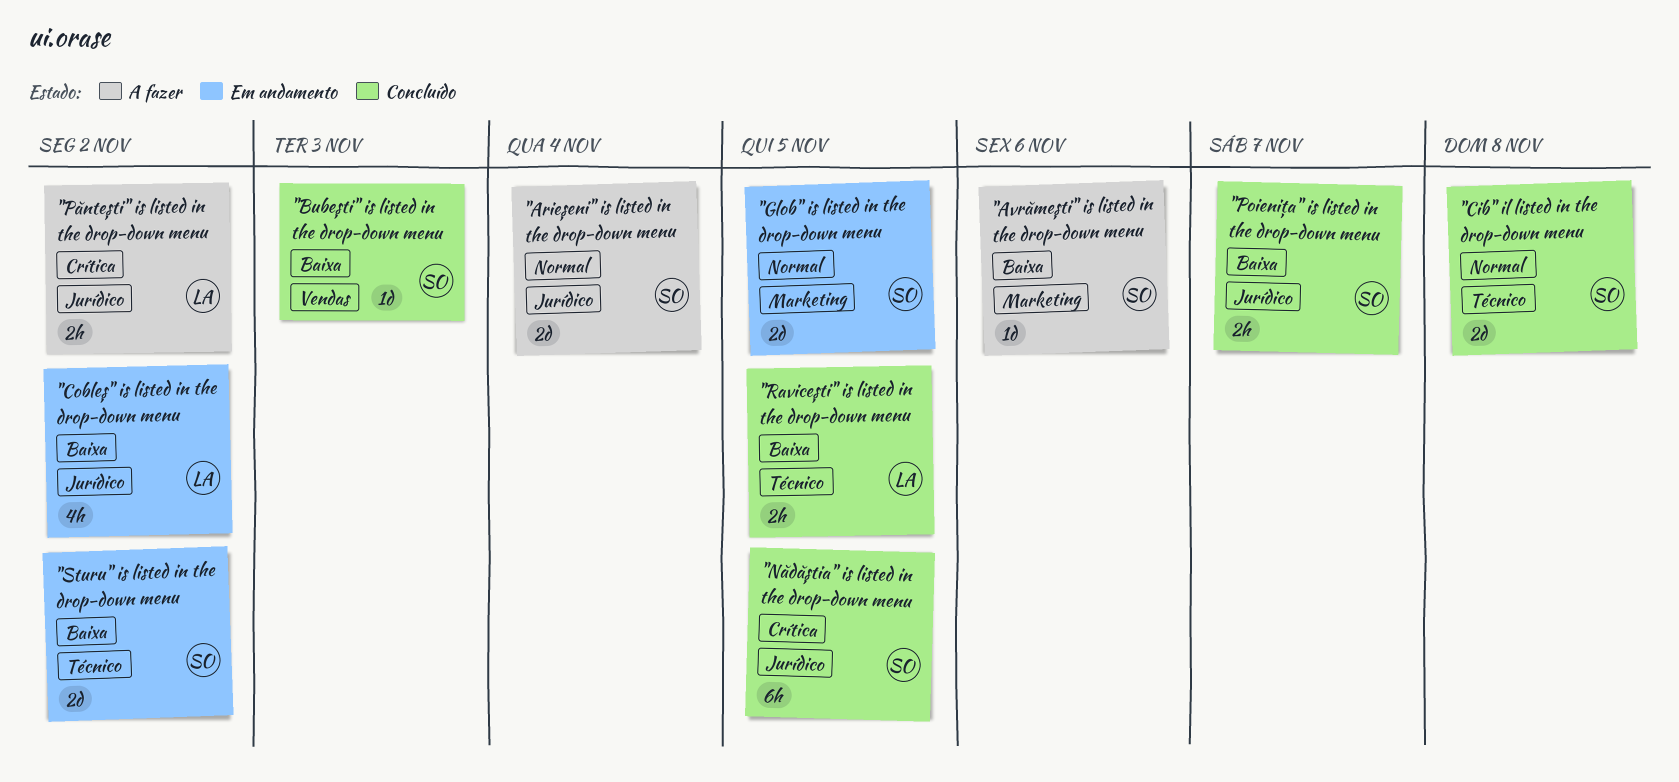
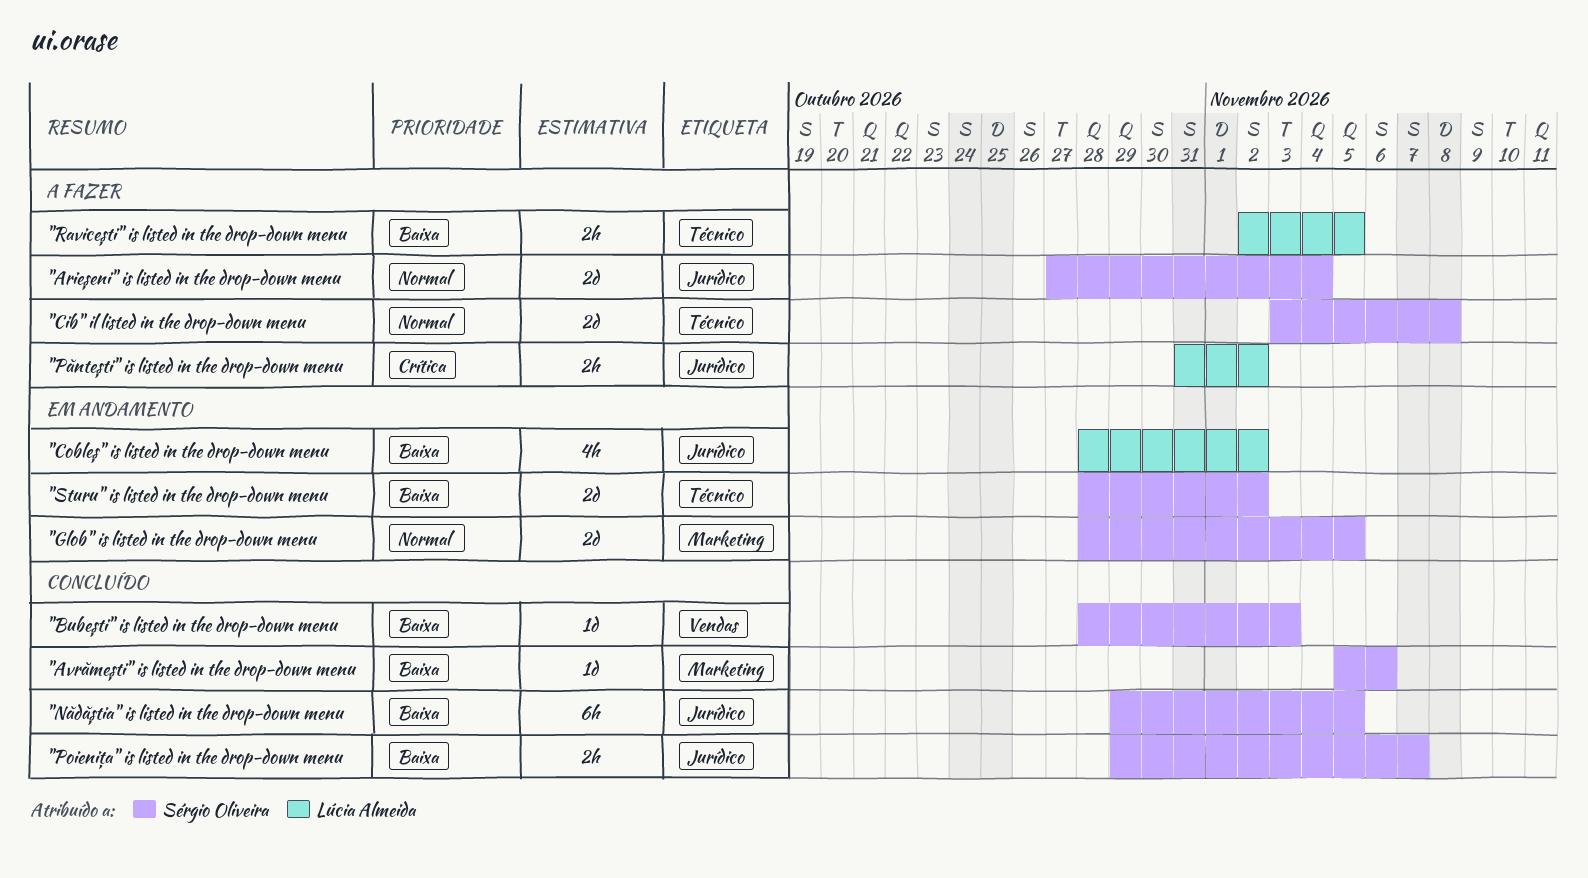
"Avrămești" is listed in the drop-down menu, status: A fazer -> Concluído
"Cib" il listed in the drop-down menu, status: Concluído -> A fazer
"Nădăștia" is listed in the drop-down menu, priority: Crítica -> Baixa
"Ravicești" is listed in the drop-down menu, status: Concluído -> A fazer

